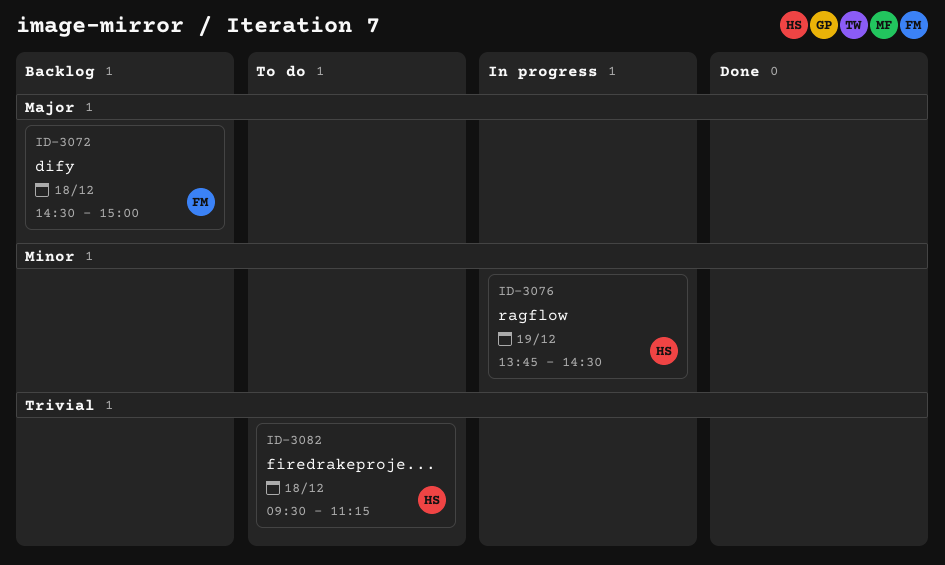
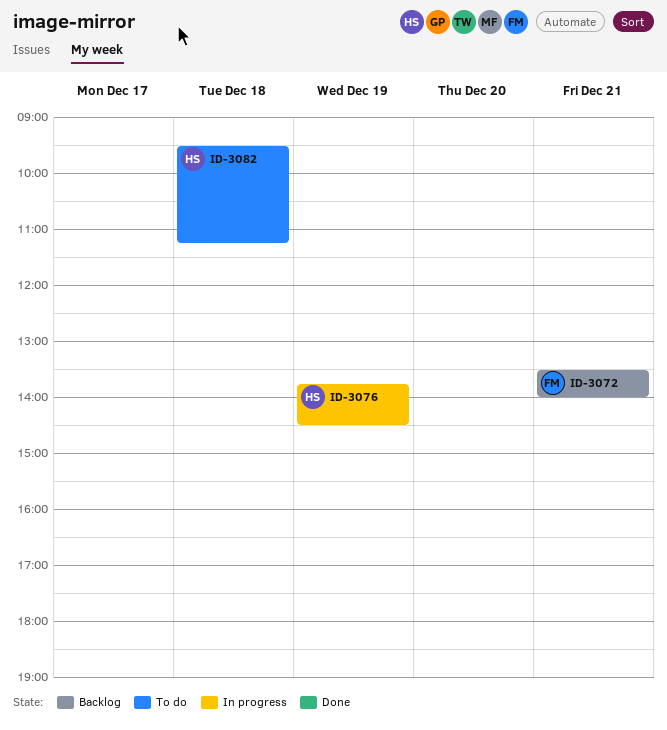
ID-3072, day: Dec 18 -> Dec 21
ID-3072, begins: 14:30 -> 13:30
ID-3072, ends: 15:00 -> 14:00

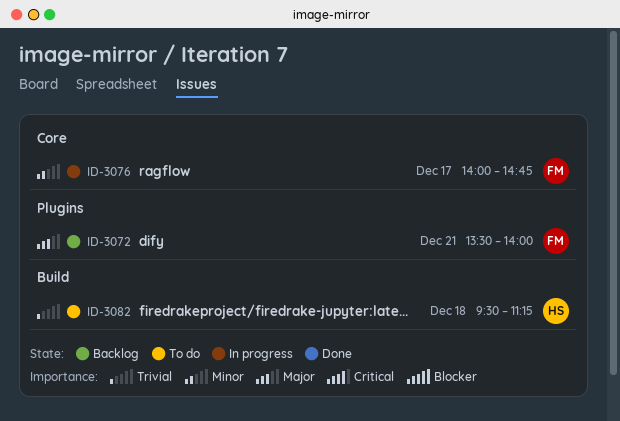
ID-3076, owner: HS -> FM
ID-3076, day: Dec 19 -> Dec 17
ID-3076, begins: 13:45 -> 14:00
ID-3076, ends: 14:30 -> 14:45

